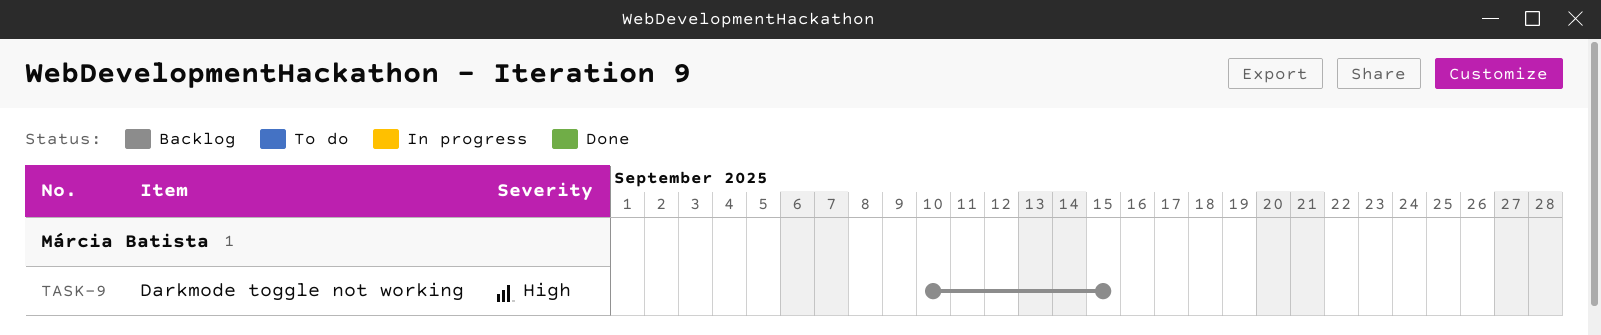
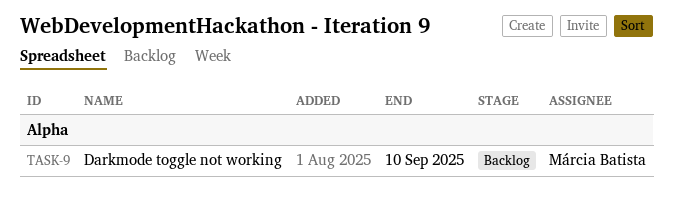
TASK-9, due: Sep 15 -> Sep 10

